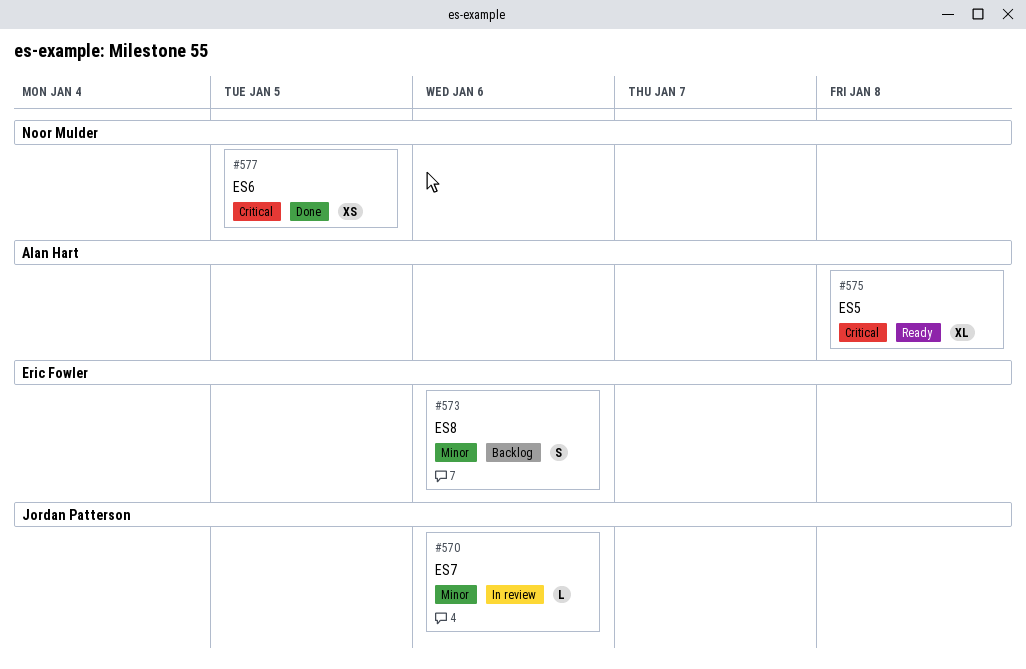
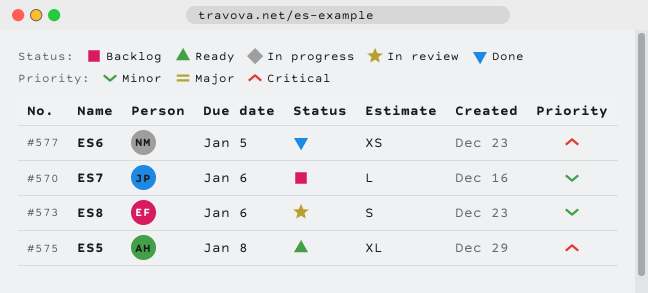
#570, status: In review -> Backlog
#573, status: Backlog -> In review

